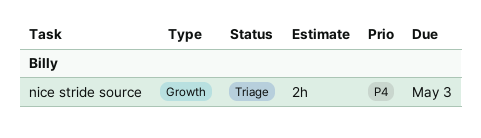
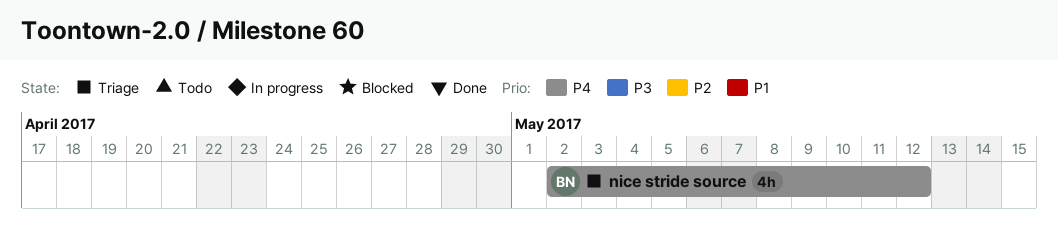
nice stride source, estimate: 2h -> 4h
nice stride source, due: May 3 -> May 12

